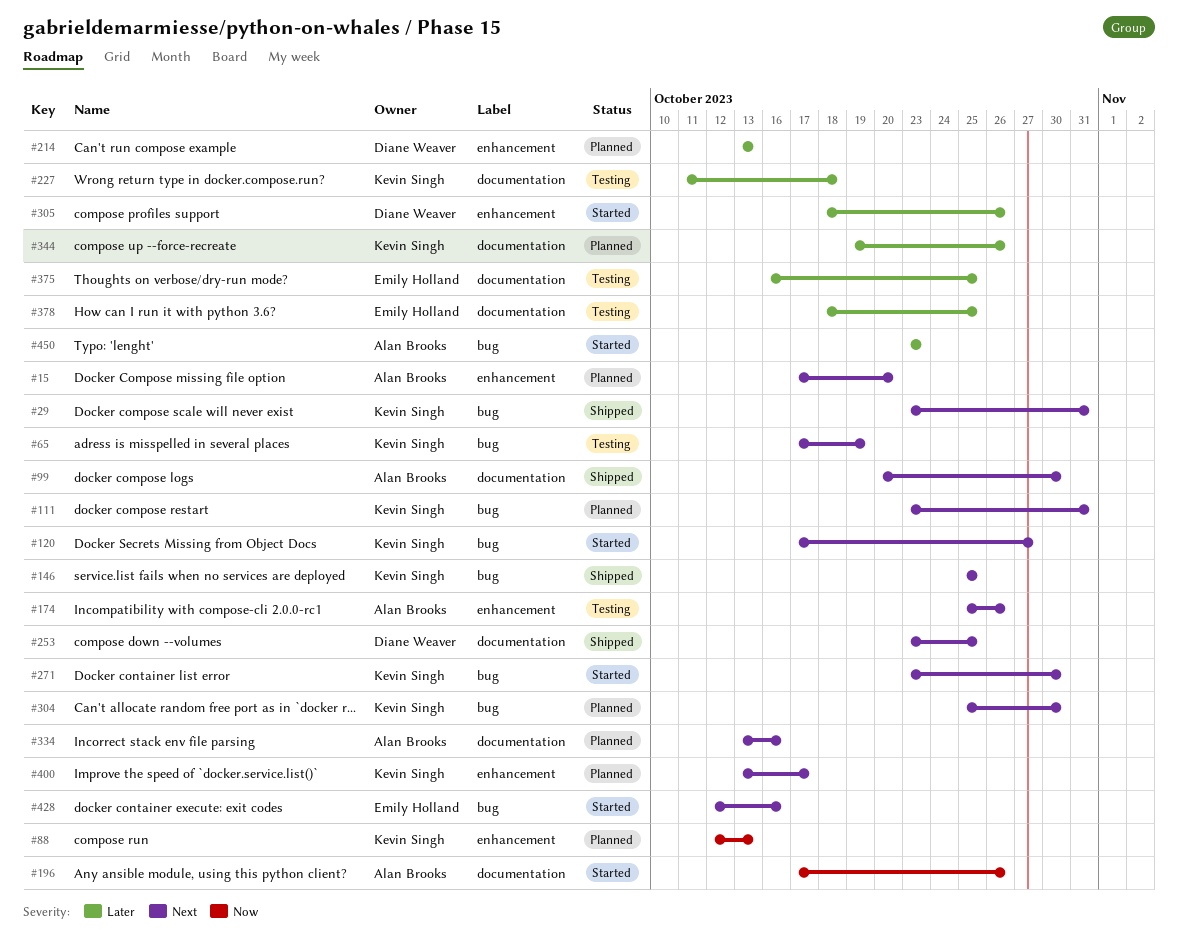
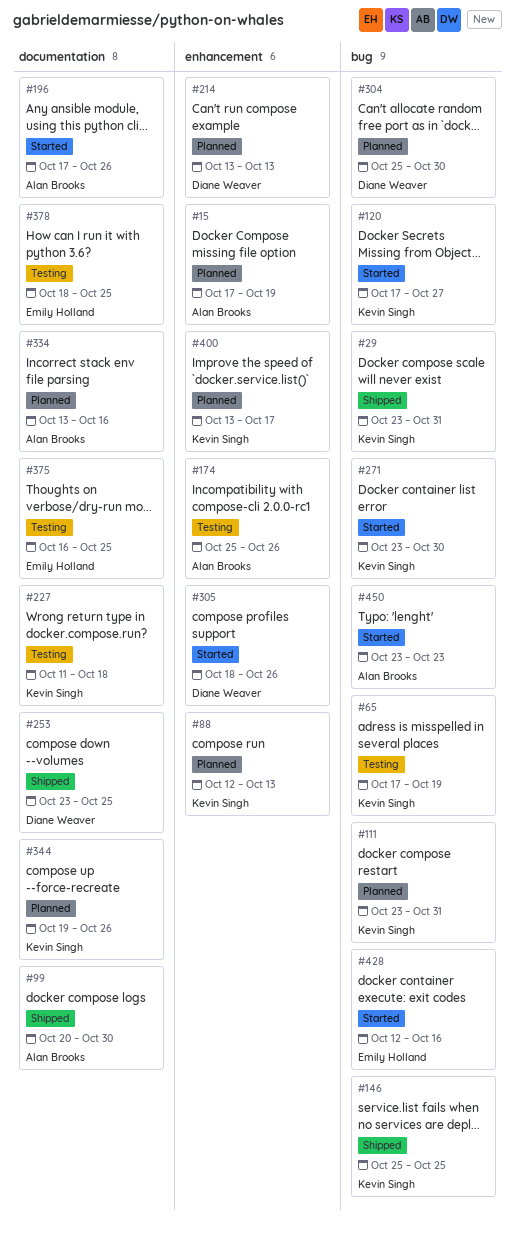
#15, due: Oct 20 -> Oct 19
#304, owner: Kevin Singh -> Diane Weaver

